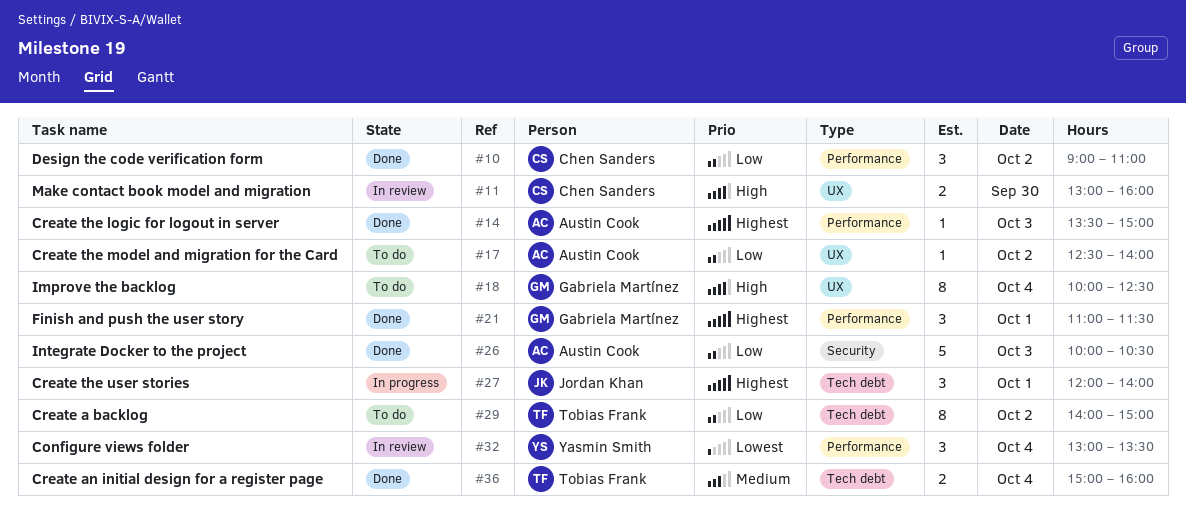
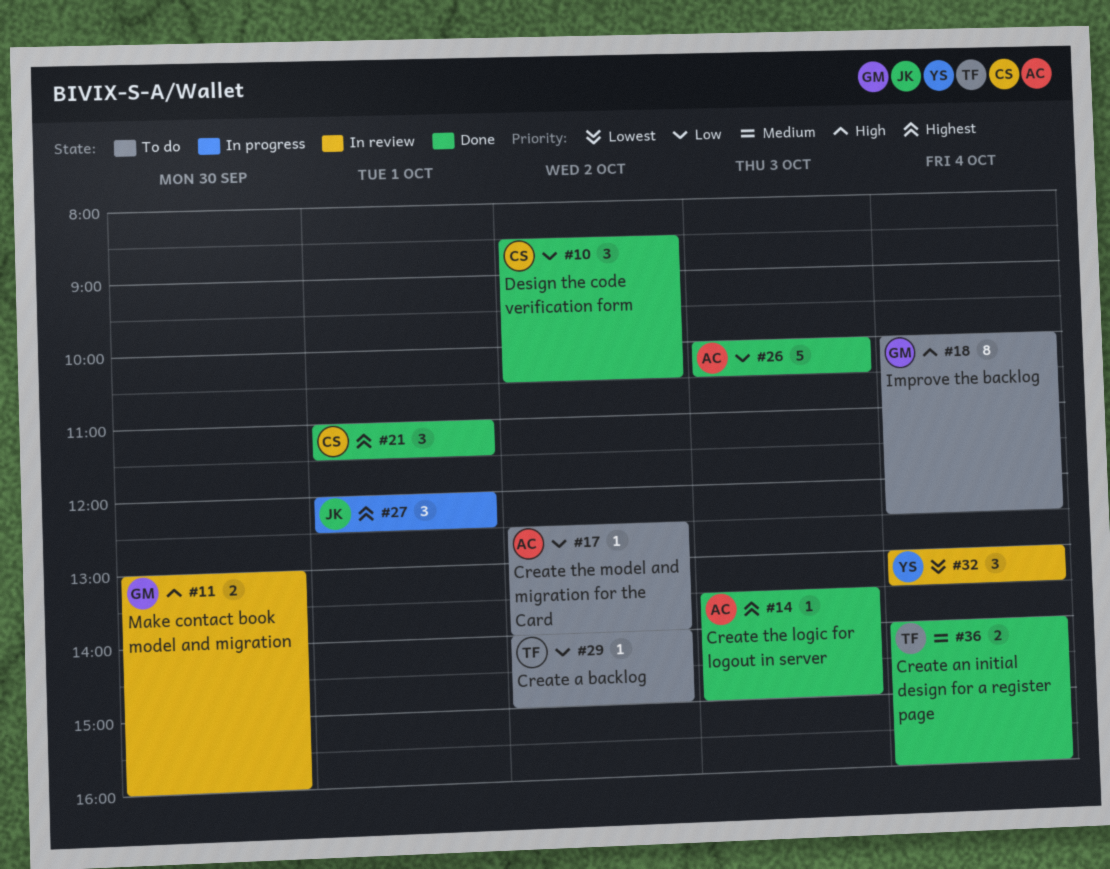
#10, begins: 09:00 -> 08:30
#10, ends: 11:00 -> 10:30
#11, owner: Chen Sanders -> Gabriela Martínez
#21, owner: Gabriela Martínez -> Chen Sanders
#27, ends: 14:00 -> 12:30
#29, estimate: 8 -> 1
#36, begins: 15:00 -> 14:00

